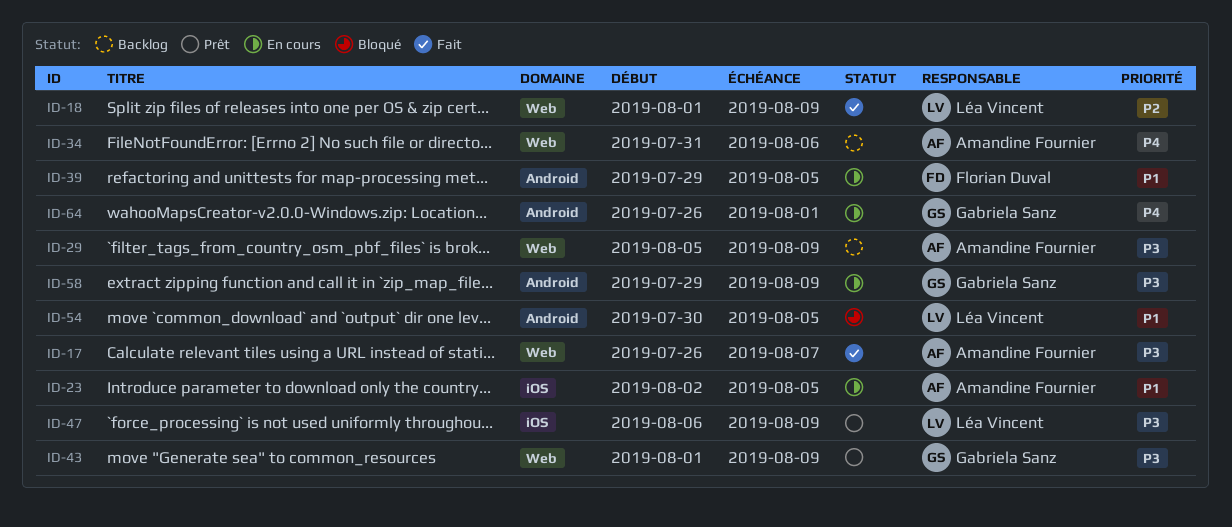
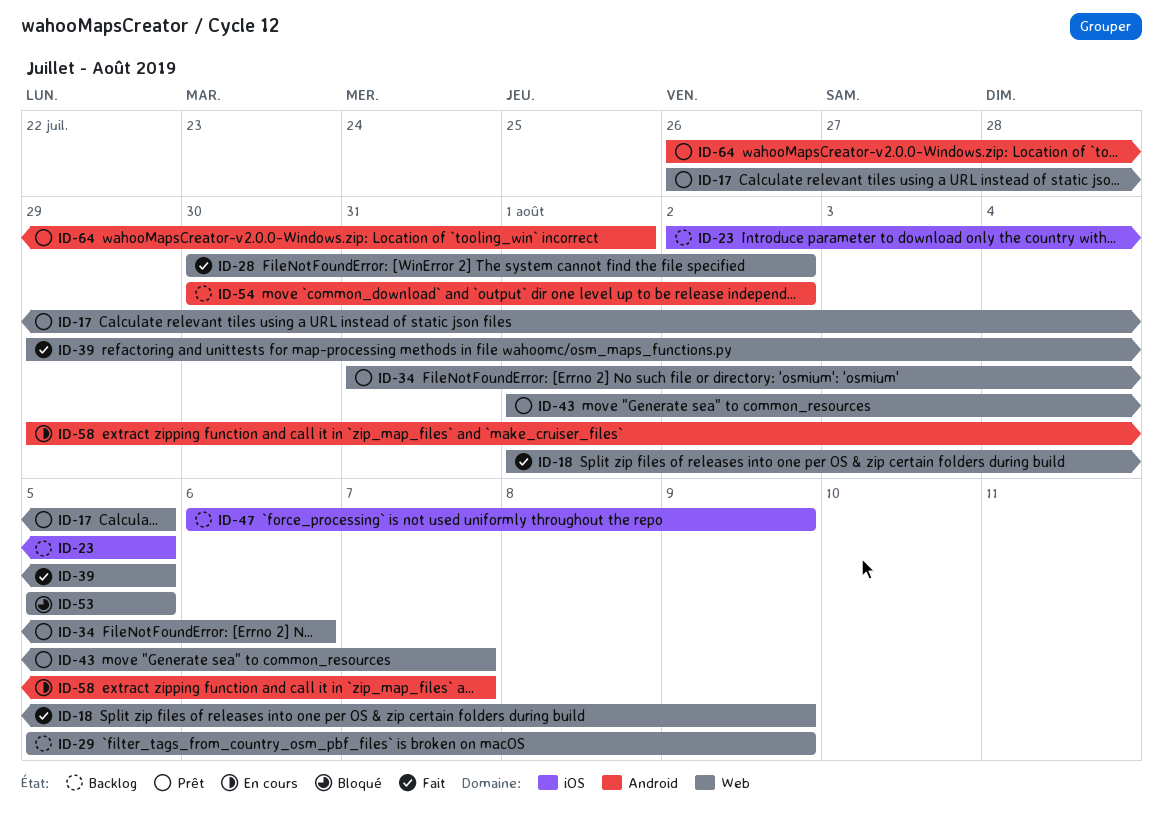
ID-17, status: Fait -> Prêt
ID-17, due: Aug 7 -> Aug 5
ID-23, status: En cours -> Backlog
ID-28: none -> present
ID-34, status: Backlog -> Prêt
ID-39, status: En cours -> Fait
ID-39, label: Android -> Web
ID-43, due: Aug 9 -> Aug 7
ID-47, status: Prêt -> Backlog
ID-53: none -> present
ID-54, status: Bloqué -> Backlog
ID-54, due: Aug 5 -> Aug 2
ID-58, due: Aug 9 -> Aug 7
ID-64, status: En cours -> Prêt

